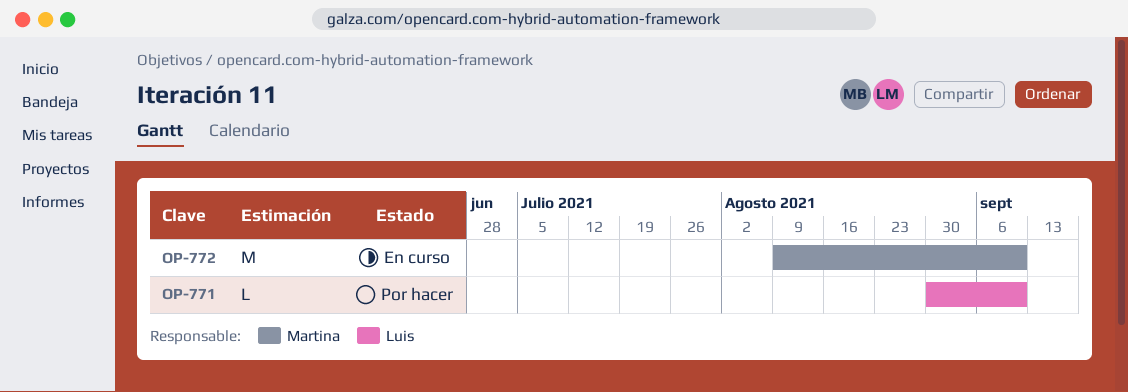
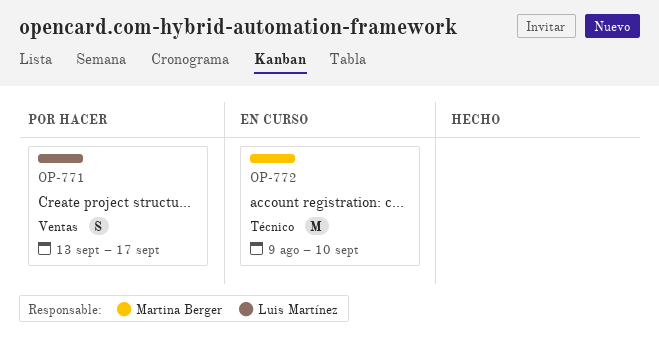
OP-771, estimate: L -> S
OP-771, start: Aug 30 -> Sep 13
OP-771, due: Sep 10 -> Sep 17

